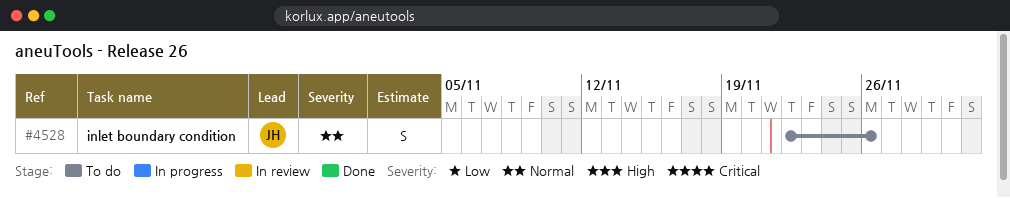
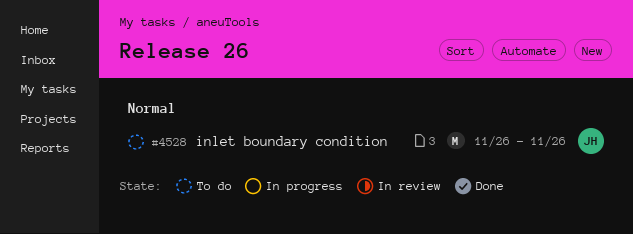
#4528, estimate: S -> M
#4528, start: Nov 22 -> Nov 26

